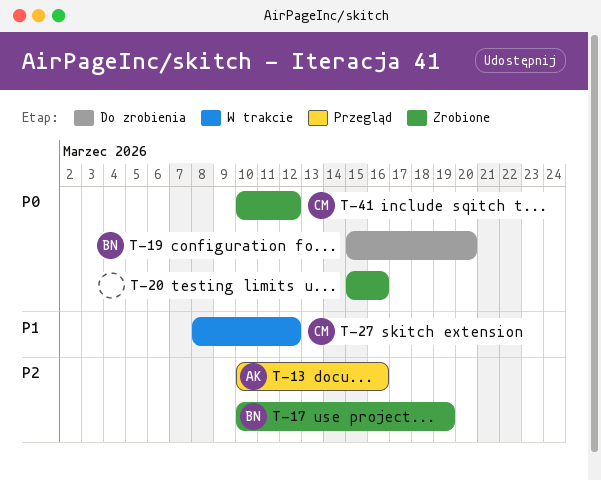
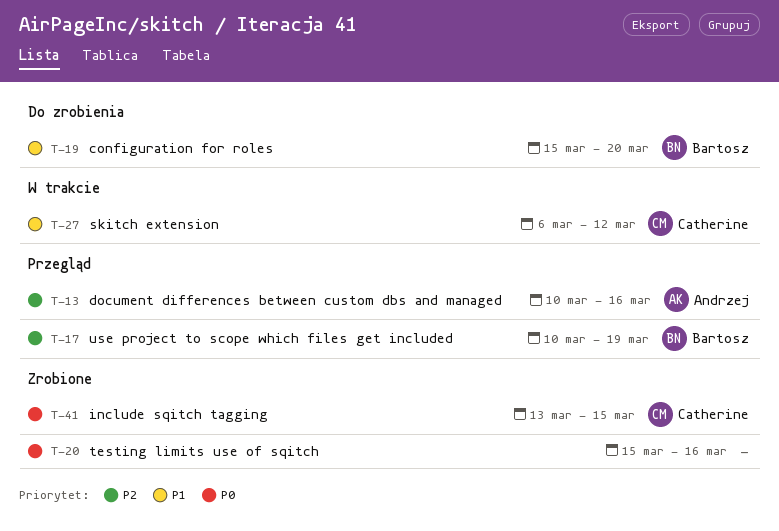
T-17, status: Zrobione -> Przegląd
T-19, priority: P0 -> P1
T-27, start: Mar 8 -> Mar 6
T-41, start: Mar 10 -> Mar 13
T-41, due: Mar 12 -> Mar 15

